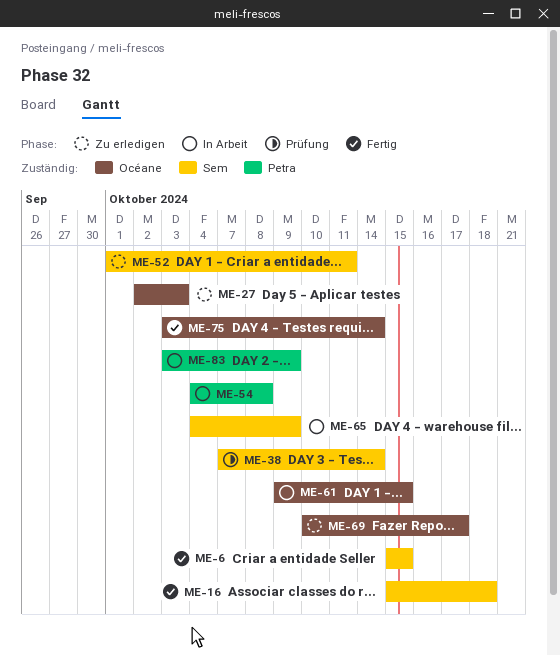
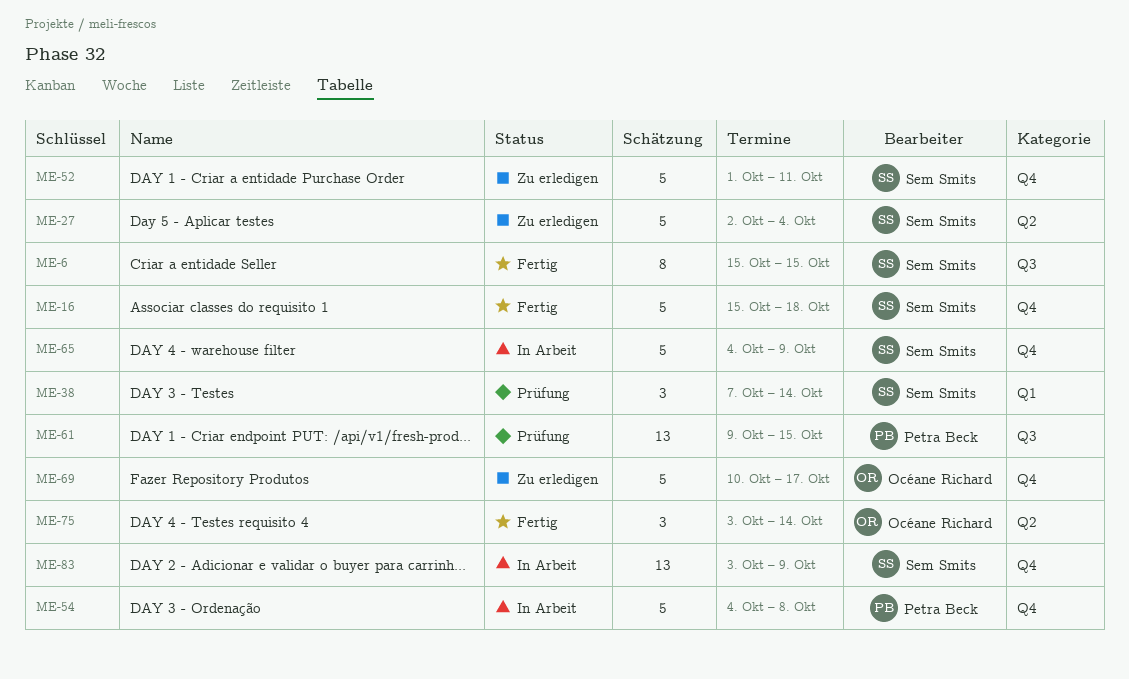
ME-27, owner: Océane Richard -> Sem Smits
ME-27, due: Oct 3 -> Oct 4
ME-61, status: In Arbeit -> Prüfung
ME-61, owner: Océane Richard -> Petra Beck
ME-83, owner: Petra Beck -> Sem Smits

